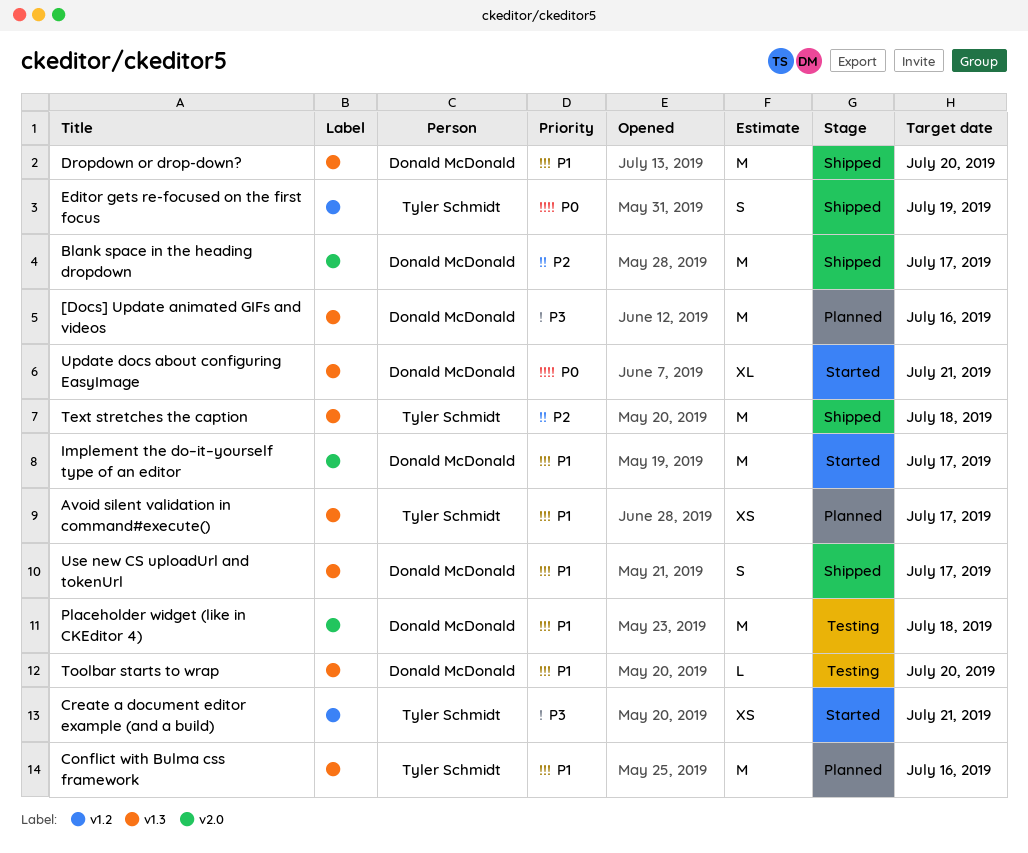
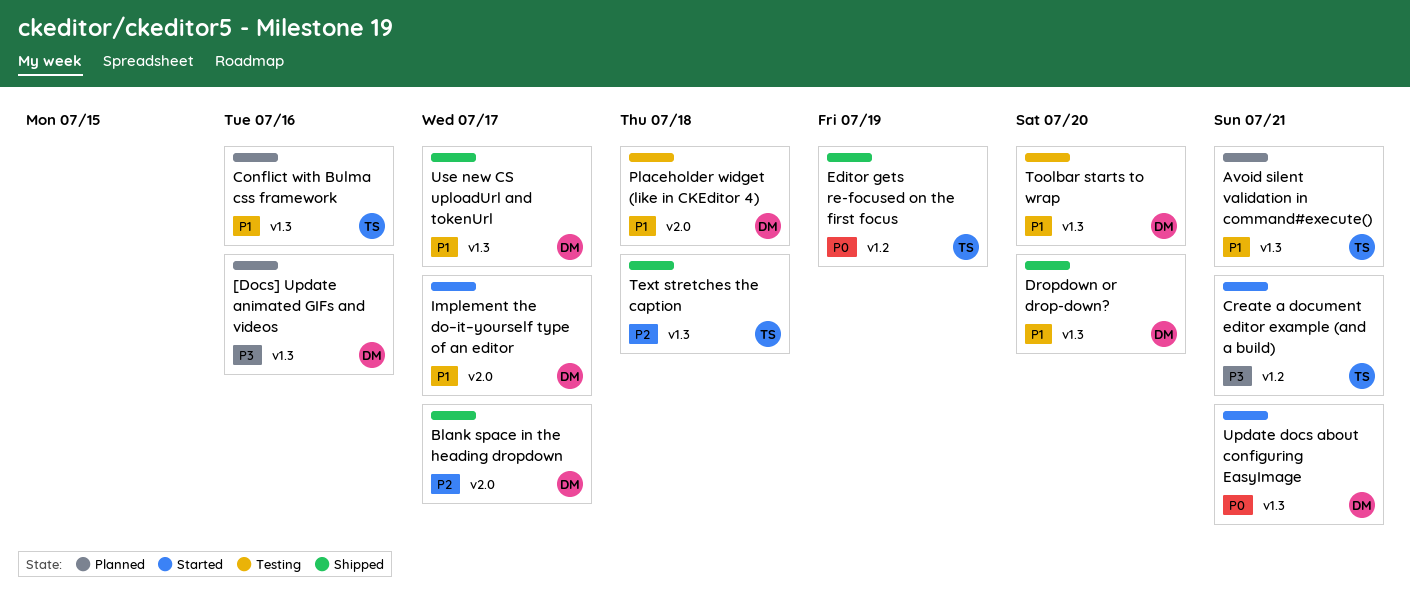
Avoid silent validation in command#execute(), due: Jul 17 -> Jul 21

